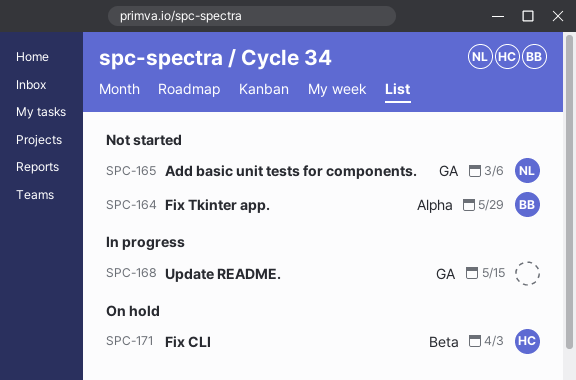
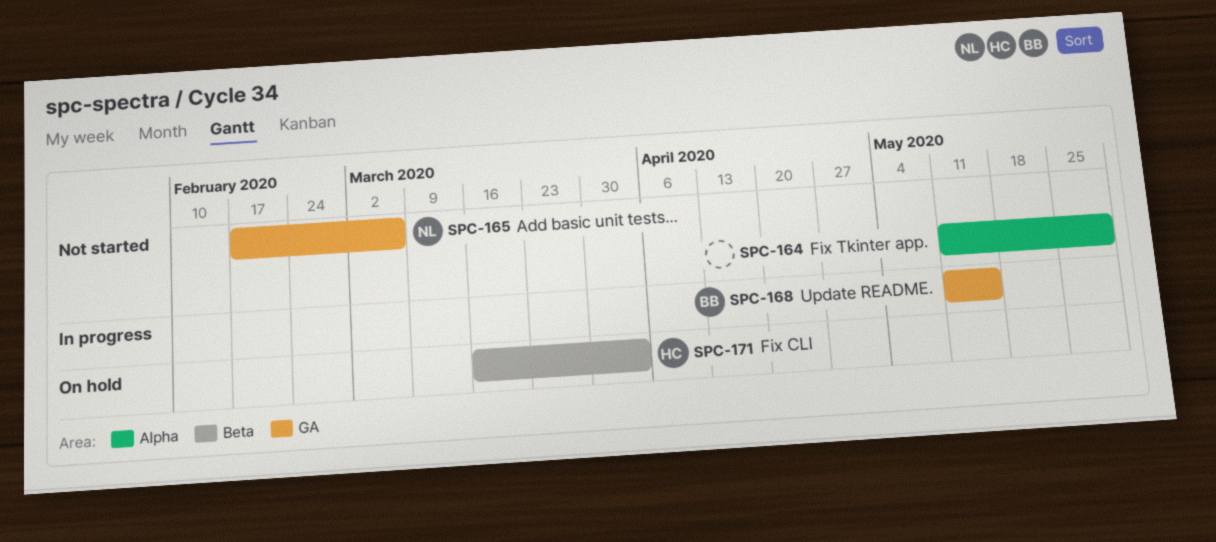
SPC-164, owner: BB -> none
SPC-168, owner: none -> BB

